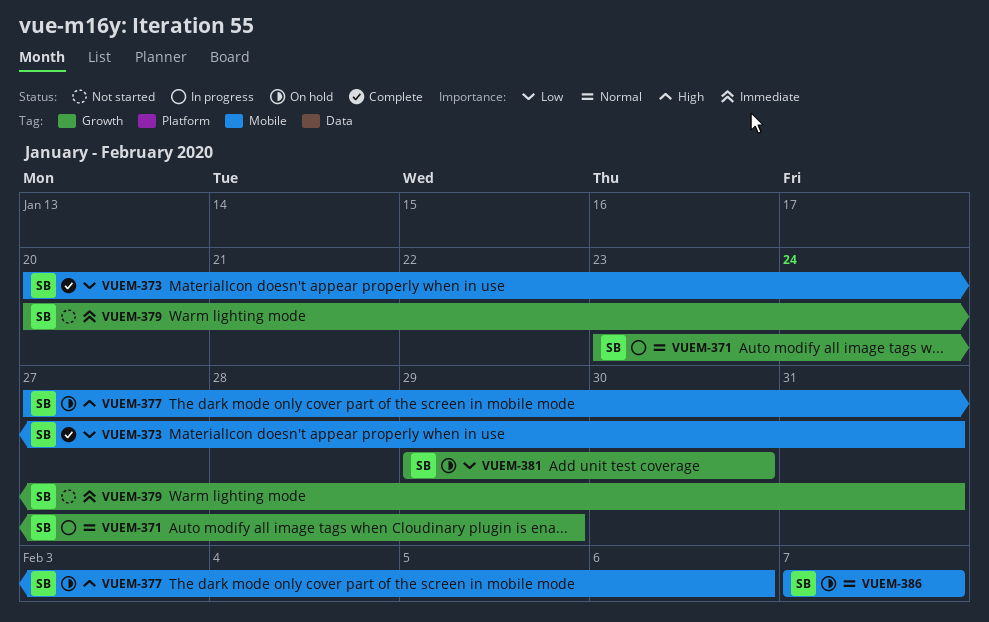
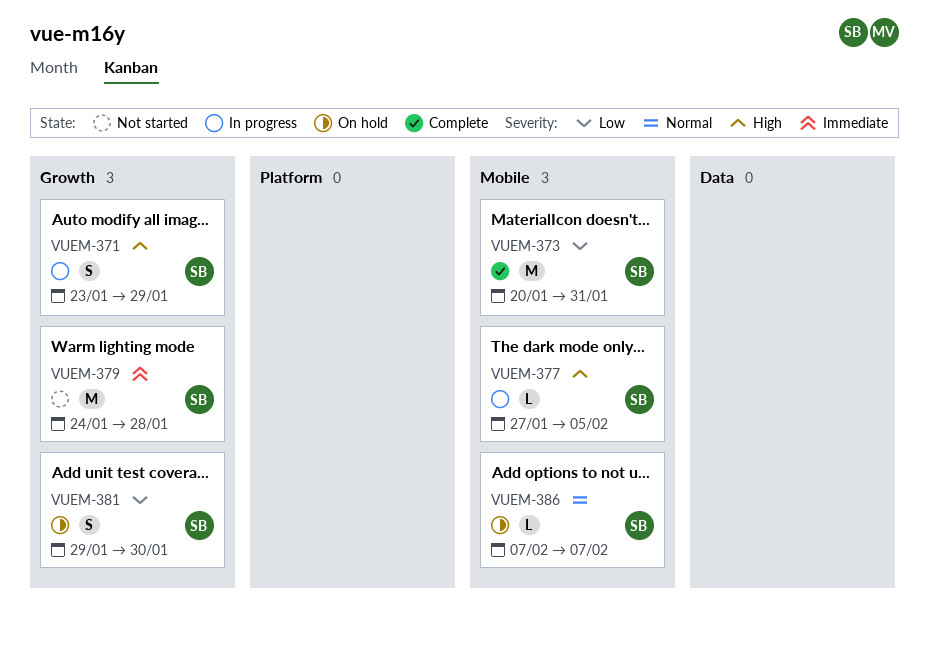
VUEM-371, priority: Normal -> High
VUEM-377, status: On hold -> In progress
VUEM-377, due: Feb 6 -> Feb 5
VUEM-379, start: Jan 20 -> Jan 24
VUEM-379, due: Jan 31 -> Jan 28

